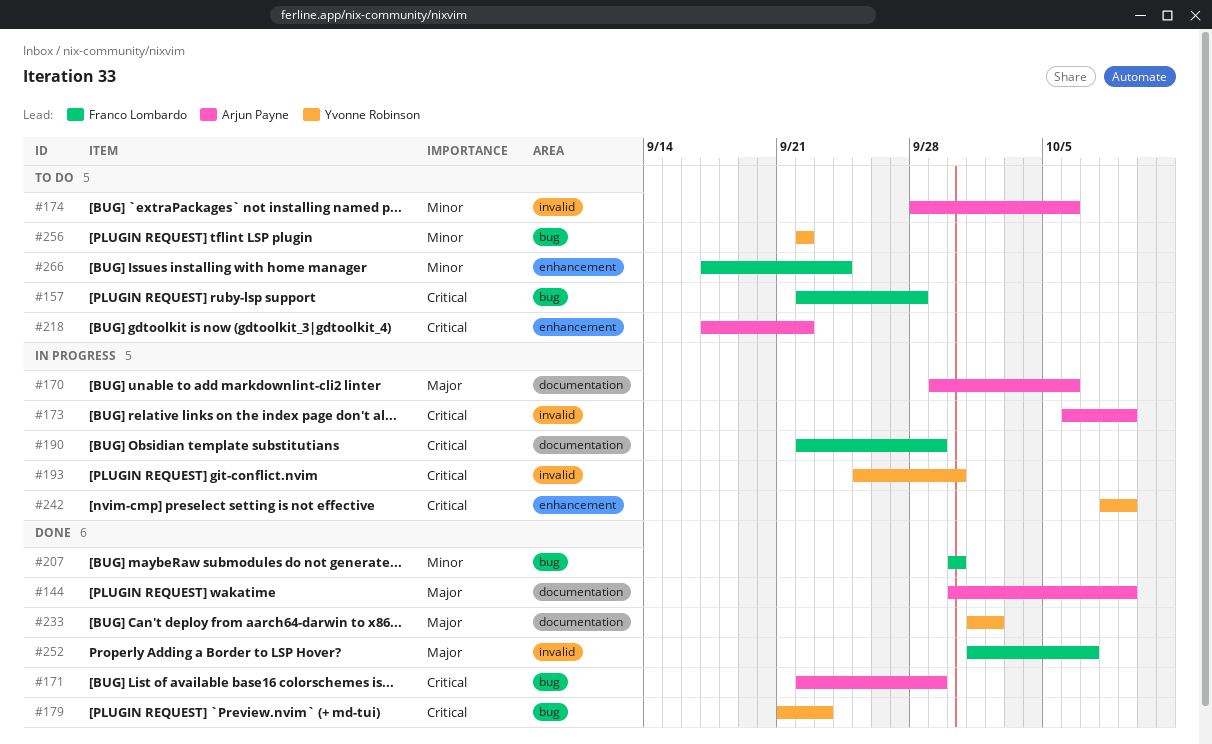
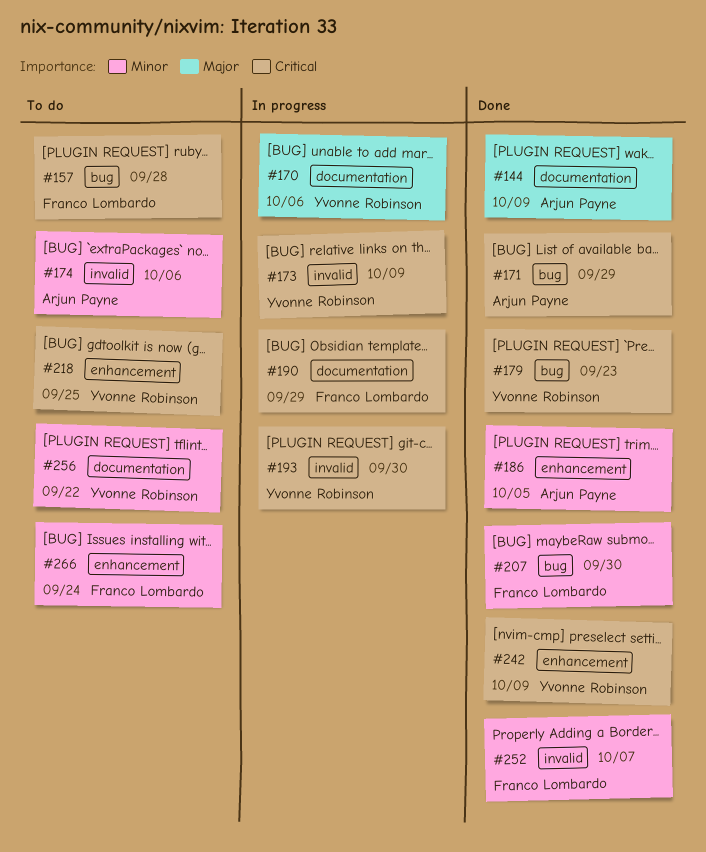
#170, owner: Arjun Payne -> Yvonne Robinson
#173, owner: Arjun Payne -> Yvonne Robinson
#186: none -> present
#218, owner: Arjun Payne -> Yvonne Robinson
#218, due: Sep 22 -> Sep 25
#233: present -> none
#242, status: In progress -> Done
#252, priority: Major -> Minor
#256, label: bug -> documentation

